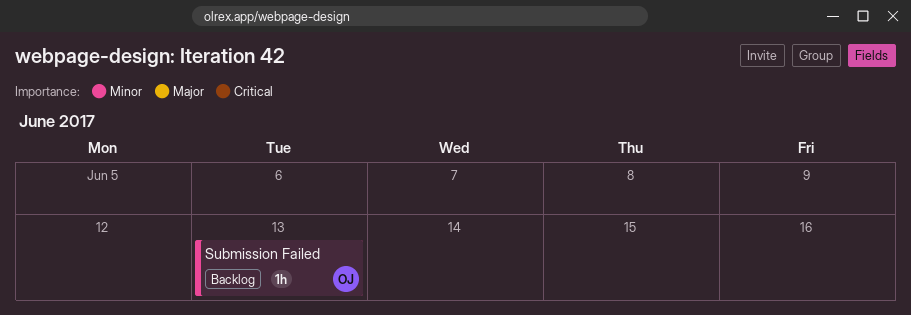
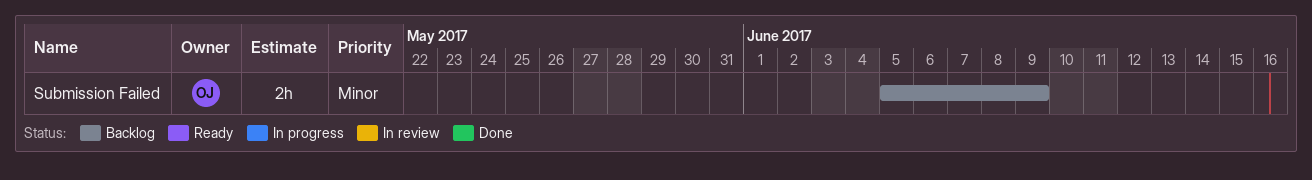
Submission Failed, estimate: 1h -> 2h
Submission Failed, due: Jun 13 -> Jun 9

